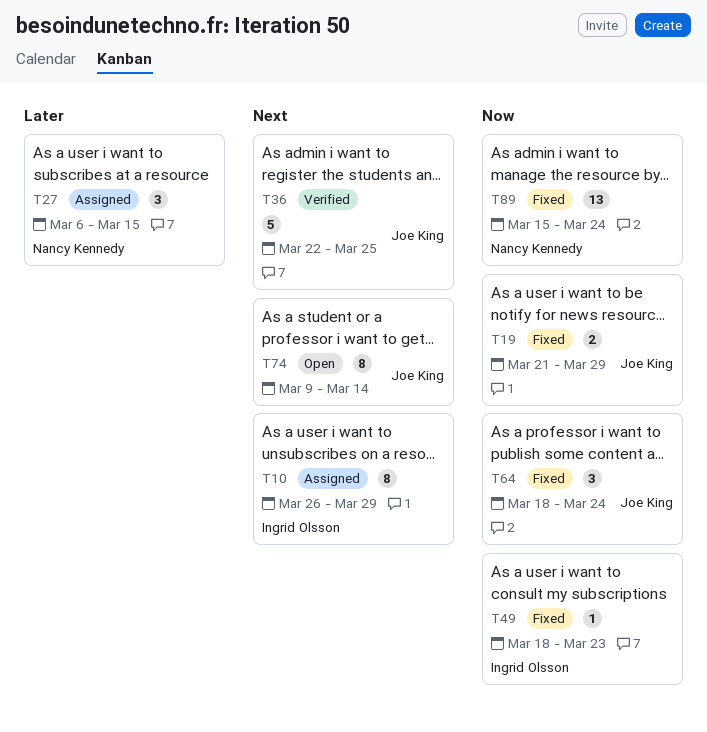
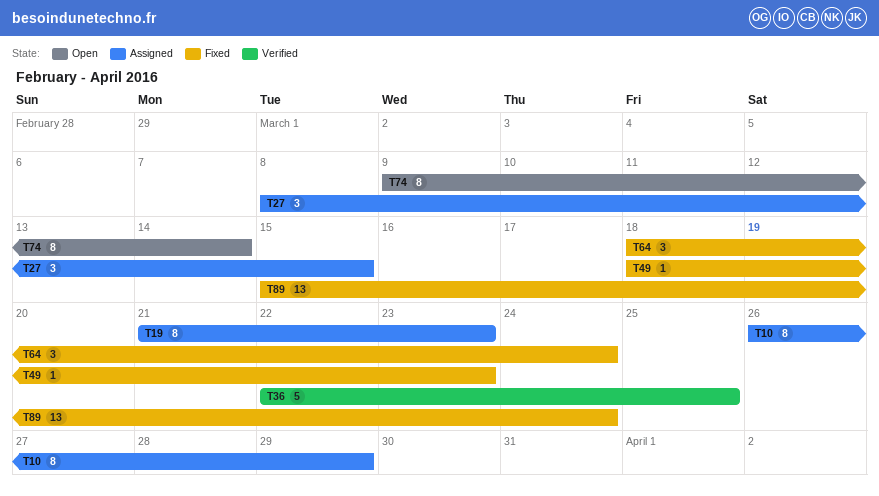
T19, status: Fixed -> Assigned
T19, estimate: 2 -> 8
T19, due: Mar 29 -> Mar 23
T27, start: Mar 6 -> Mar 8

